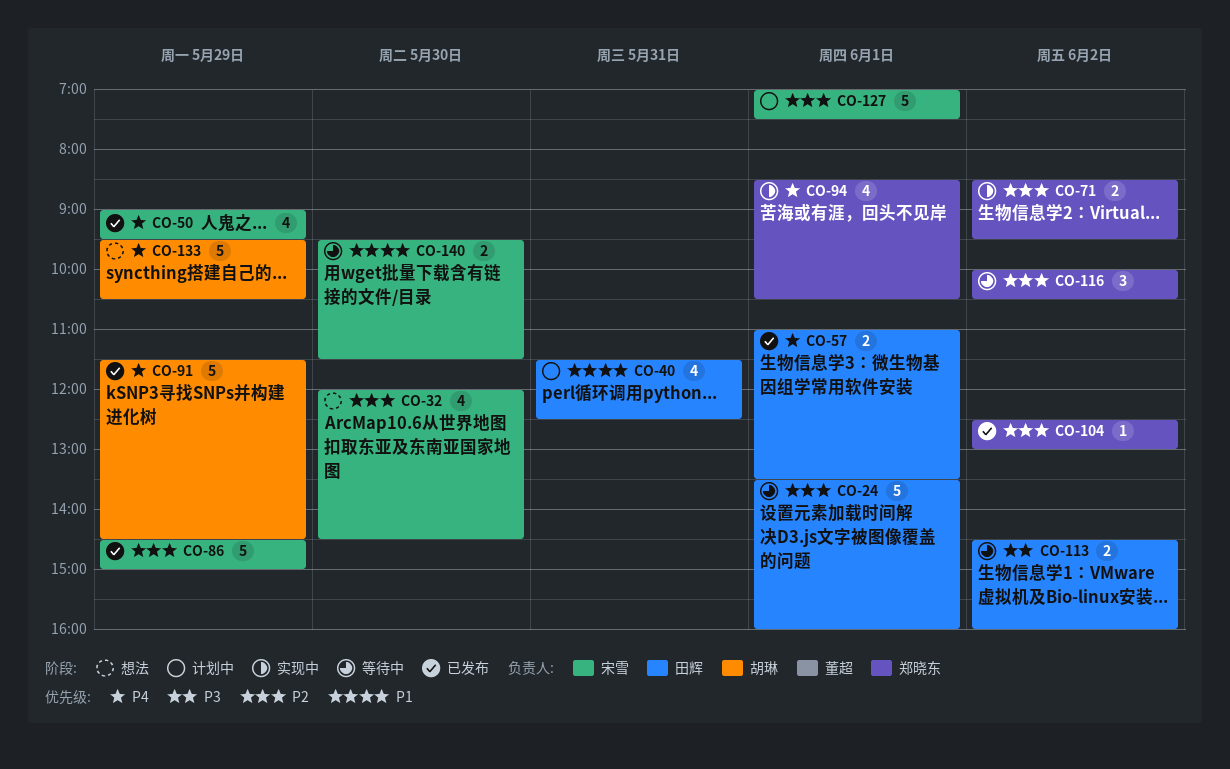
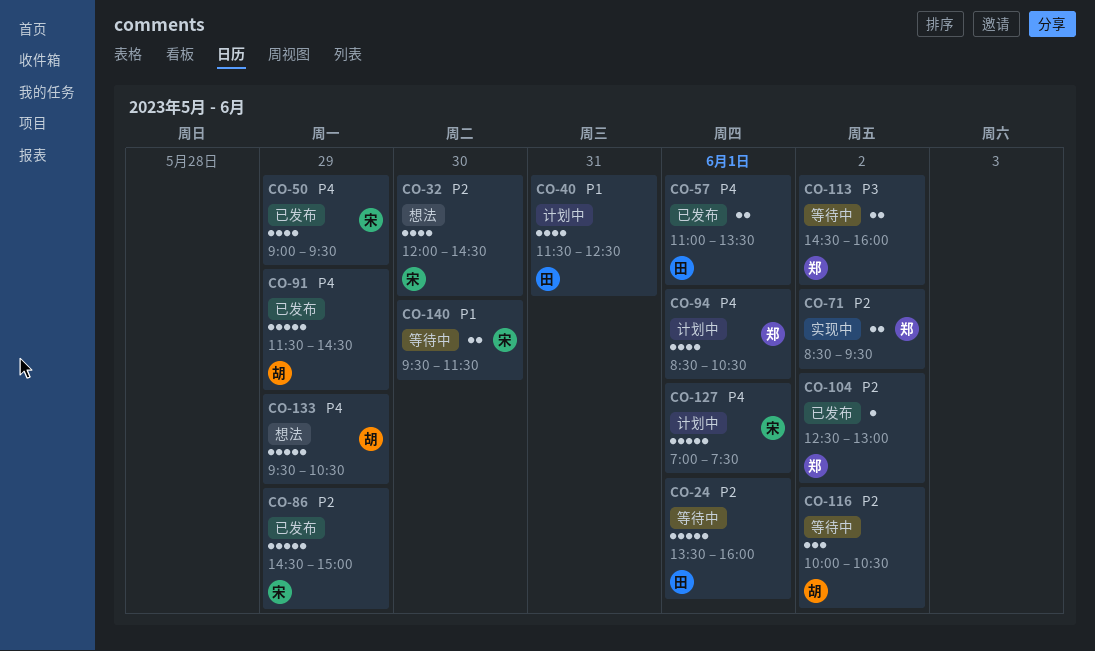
CO-94, status: 实现中 -> 计划中
CO-113, owner: 田辉 -> 郑晓东
CO-116, owner: 郑晓东 -> 胡琳
CO-127, priority: P2 -> P4

